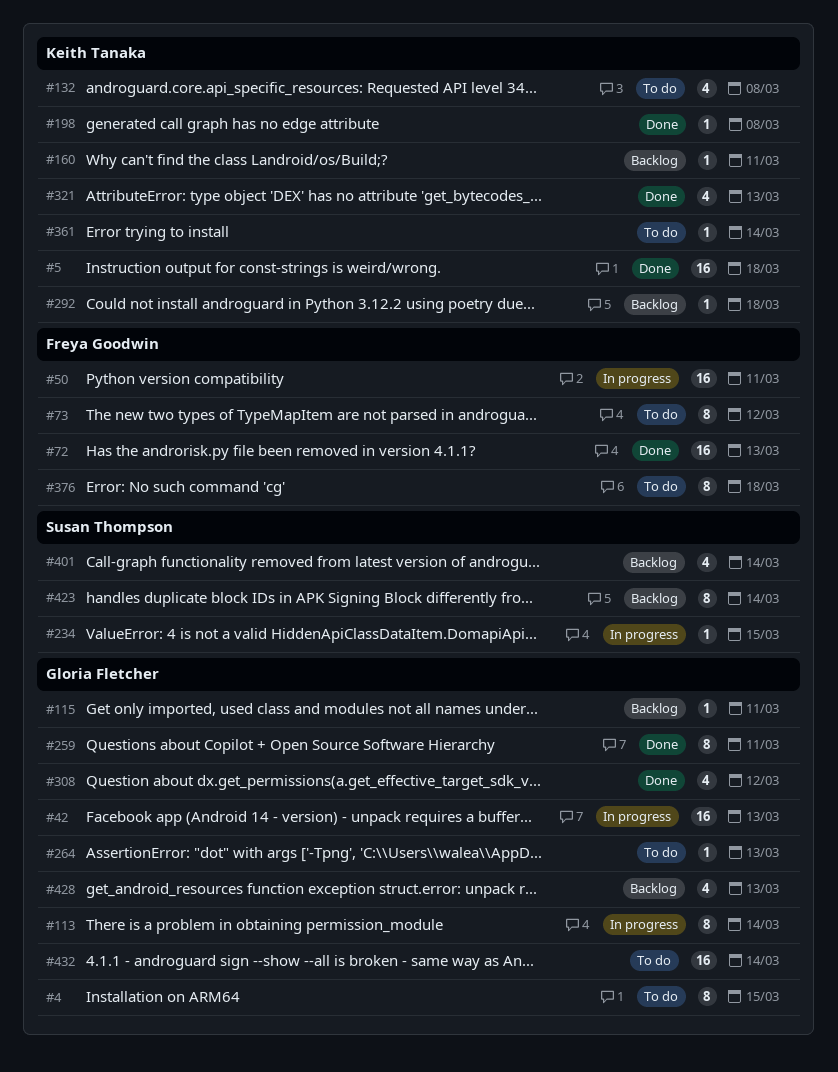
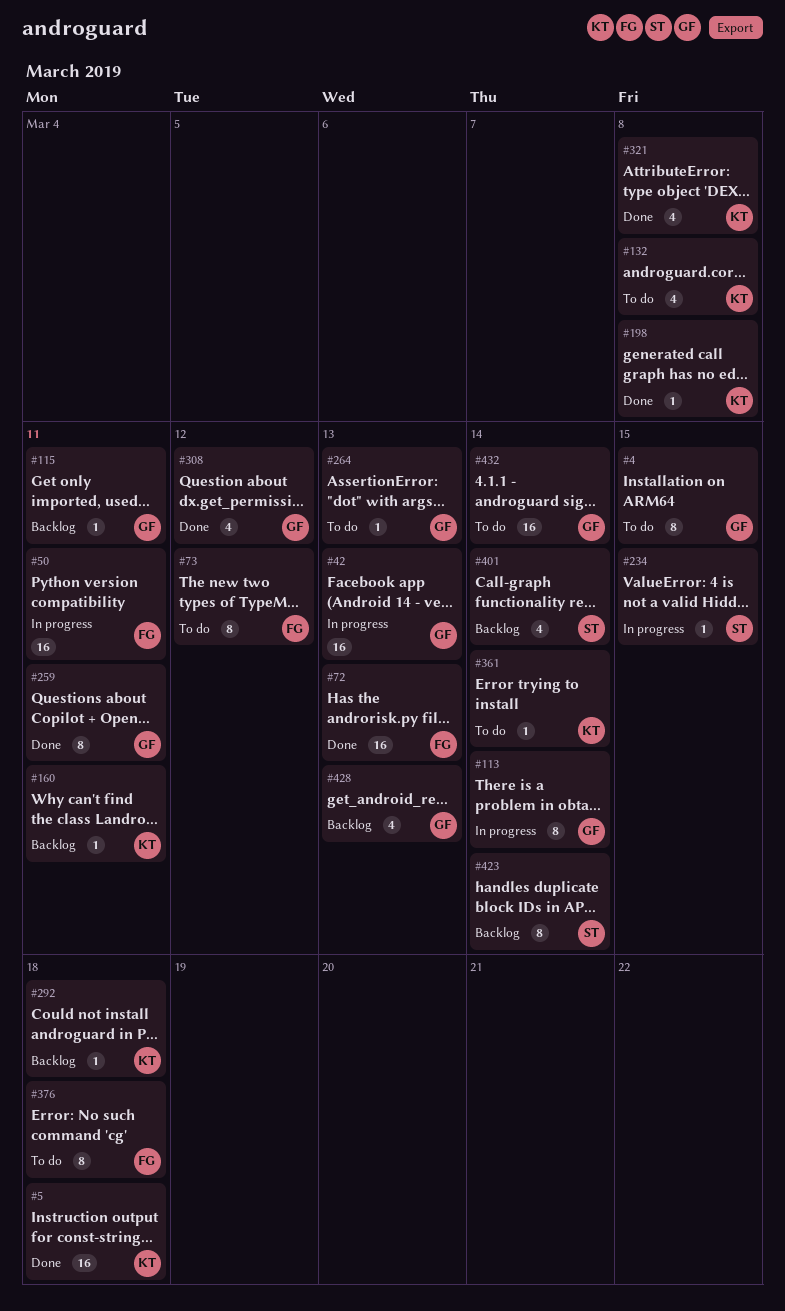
#321, due: Mar 13 -> Mar 8

